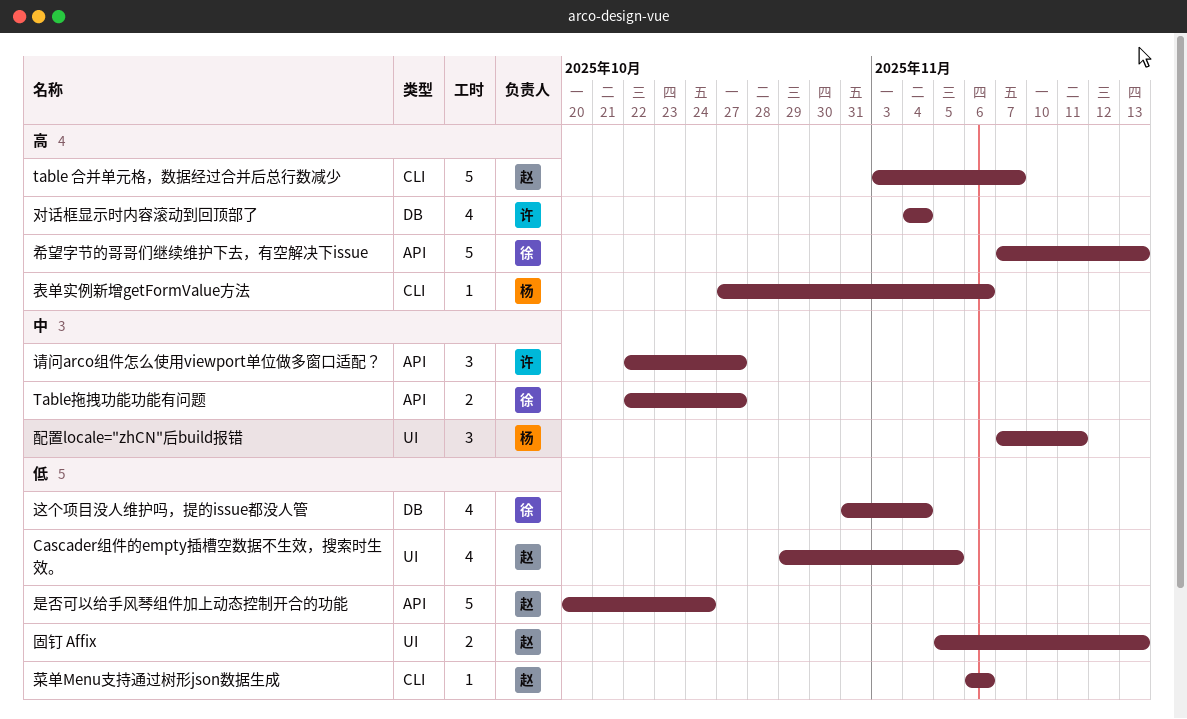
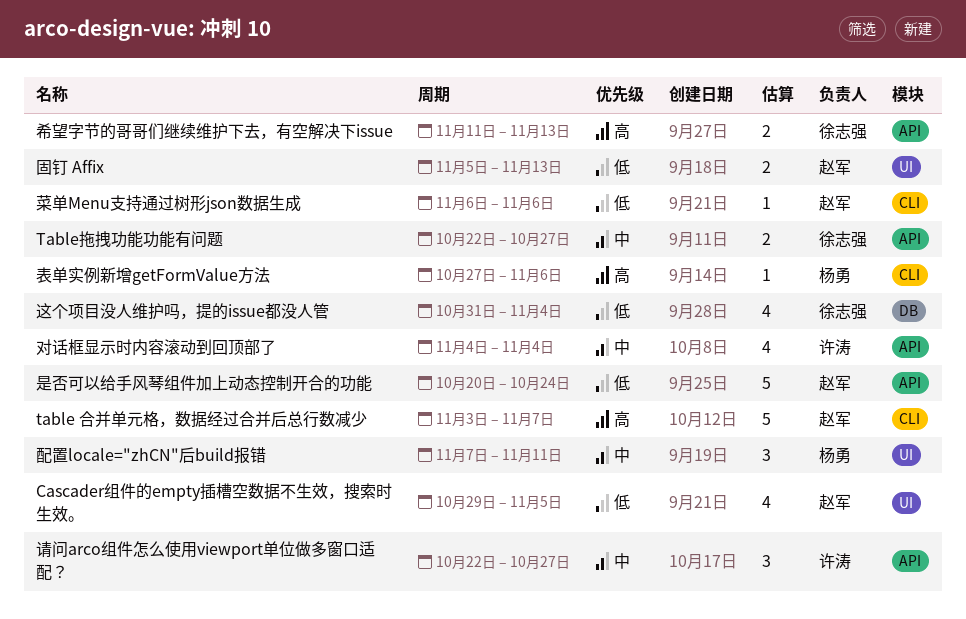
对话框显示时内容滚动到回顶部了, priority: 高 -> 中
对话框显示时内容滚动到回顶部了, label: DB -> API
希望字节的哥哥们继续维护下去，有空解决下issue, estimate: 5 -> 2
希望字节的哥哥们继续维护下去，有空解决下issue, start: Nov 7 -> Nov 11

